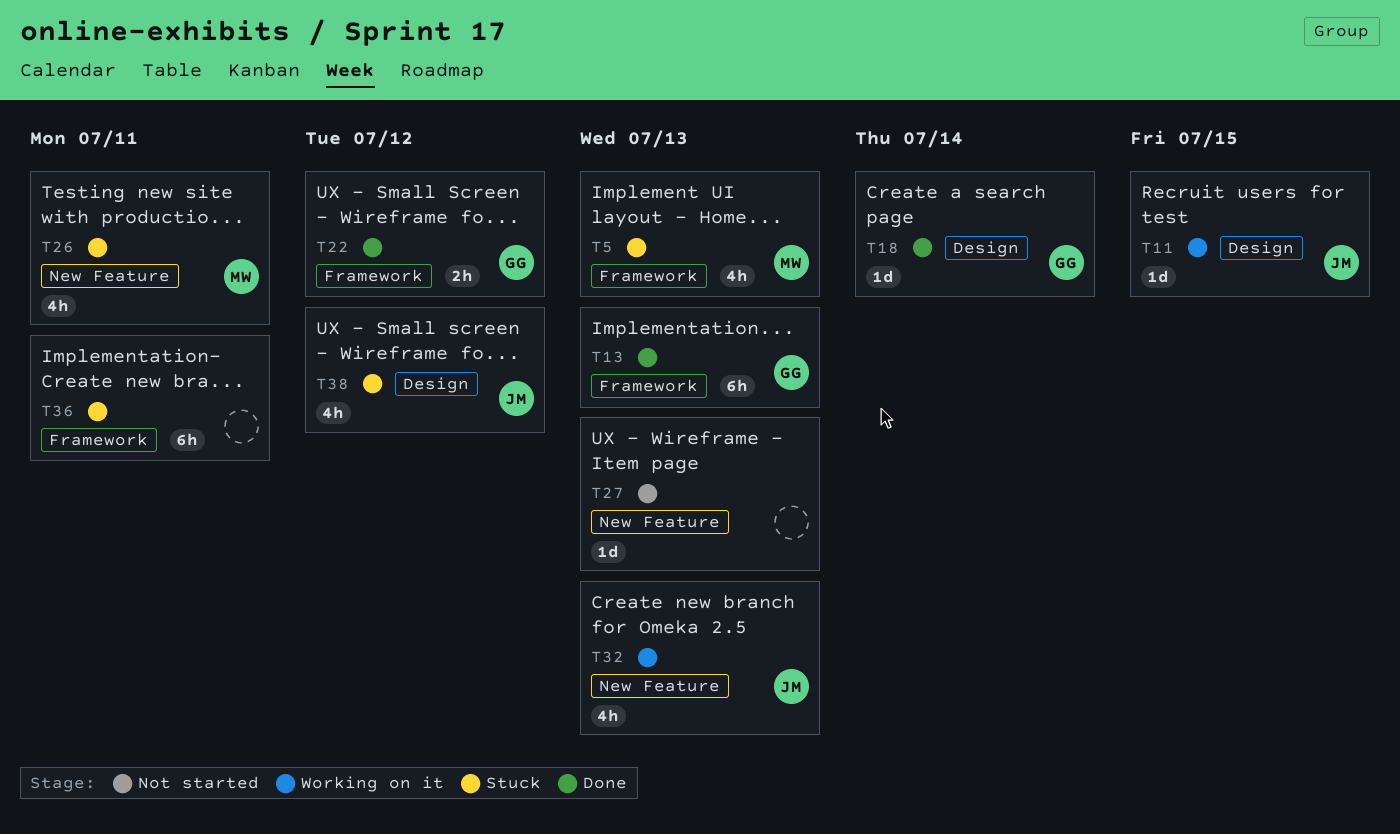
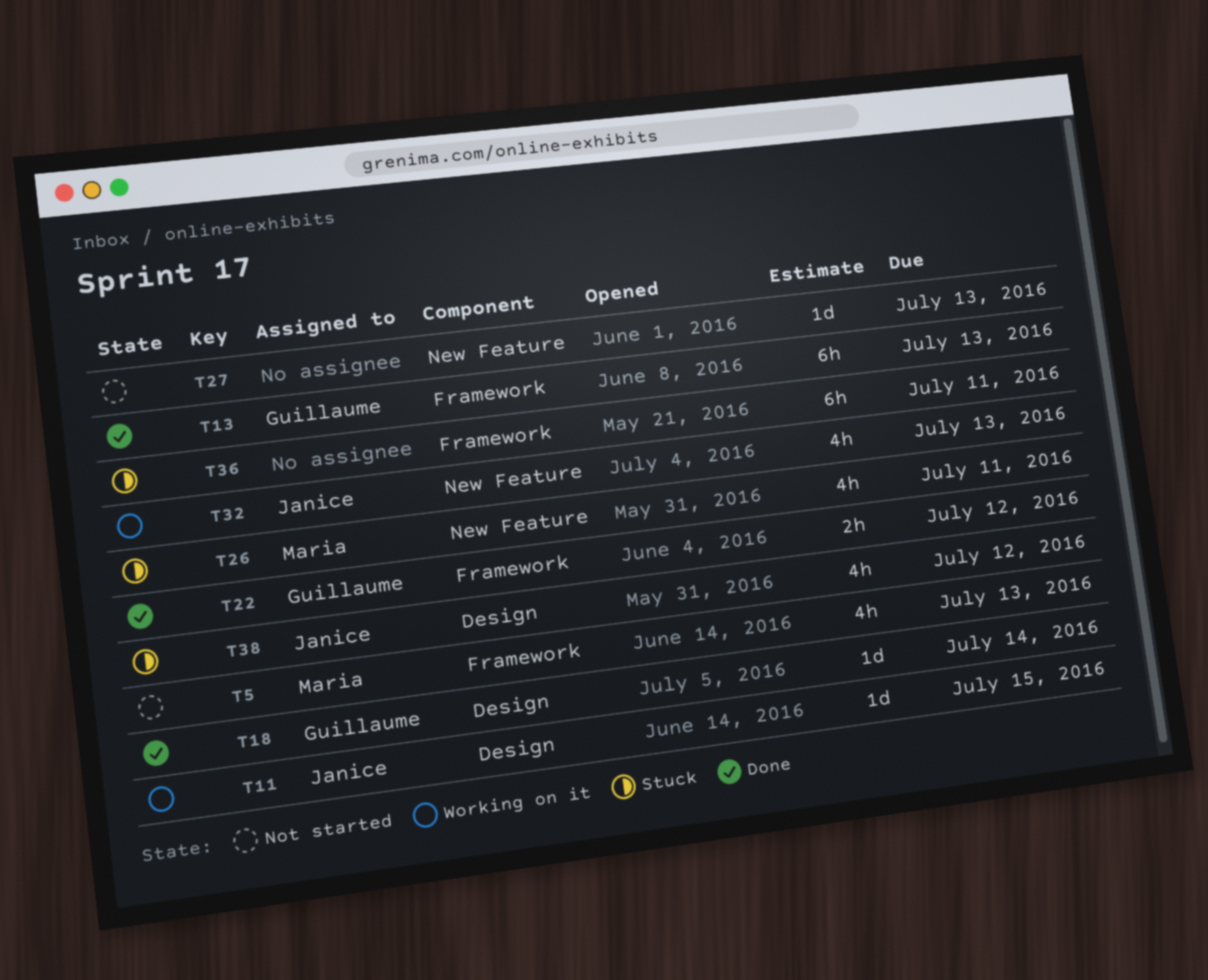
T5, status: Stuck -> Not started

